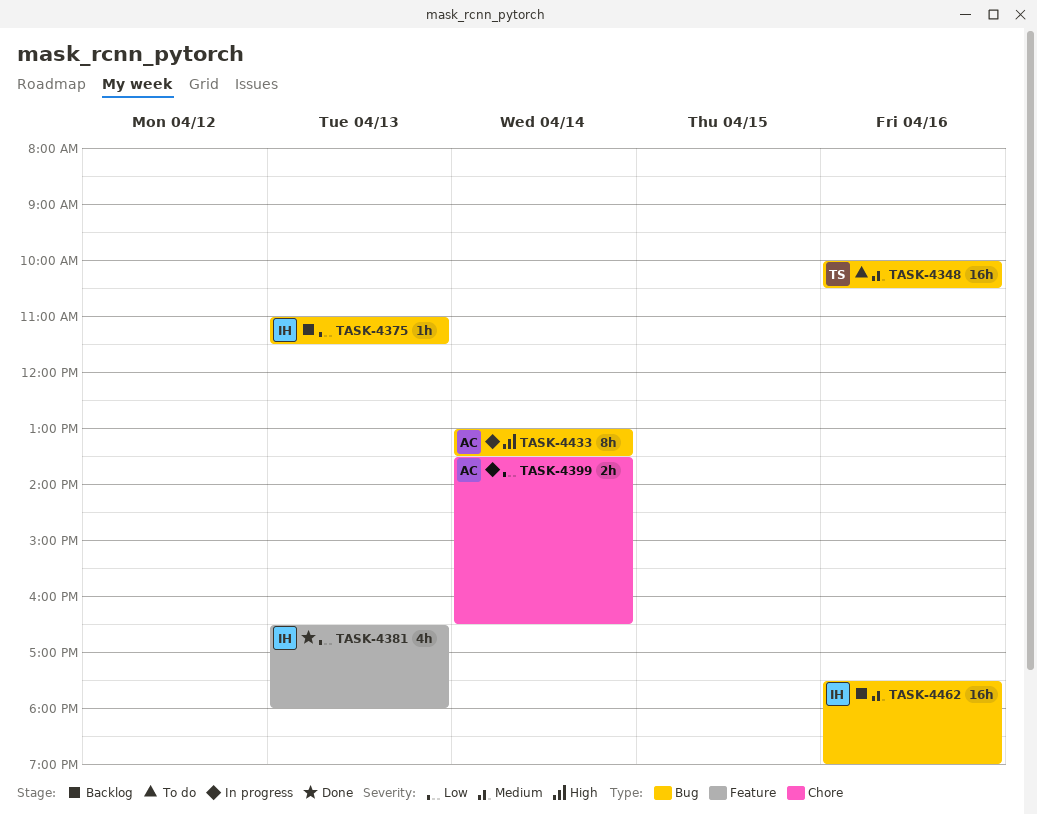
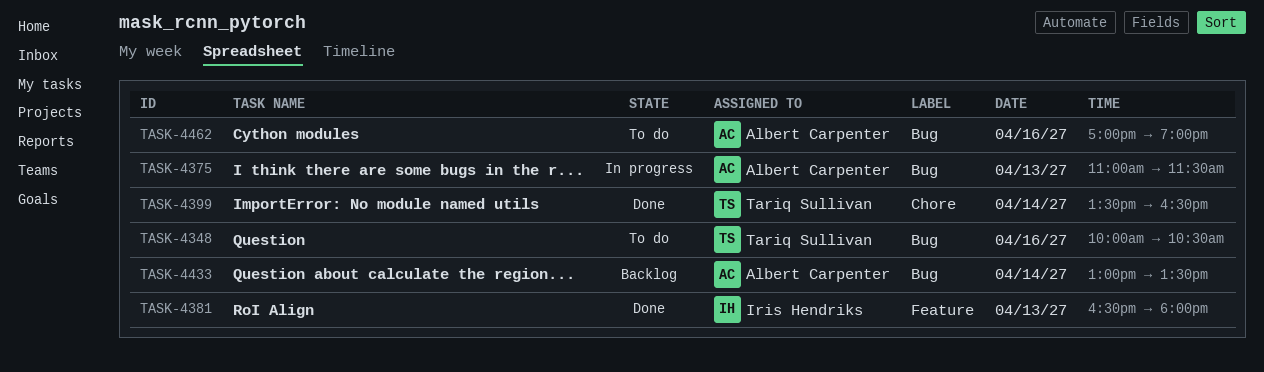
TASK-4375, status: Backlog -> In progress
TASK-4375, owner: Iris Hendriks -> Albert Carpenter
TASK-4399, status: In progress -> Done
TASK-4399, owner: Albert Carpenter -> Tariq Sullivan
TASK-4433, status: In progress -> Backlog
TASK-4462, status: Backlog -> To do
TASK-4462, owner: Iris Hendriks -> Albert Carpenter
TASK-4462, begins: 17:30 -> 17:00

